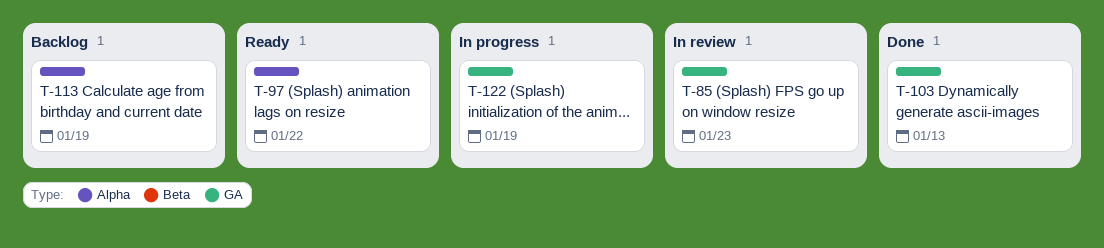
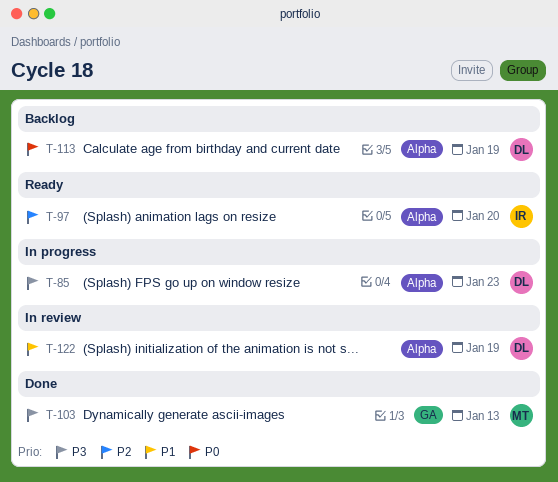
T-85, status: In review -> In progress
T-85, label: GA -> Alpha
T-97, due: Jan 22 -> Jan 20
T-122, status: In progress -> In review
T-122, label: GA -> Alpha

